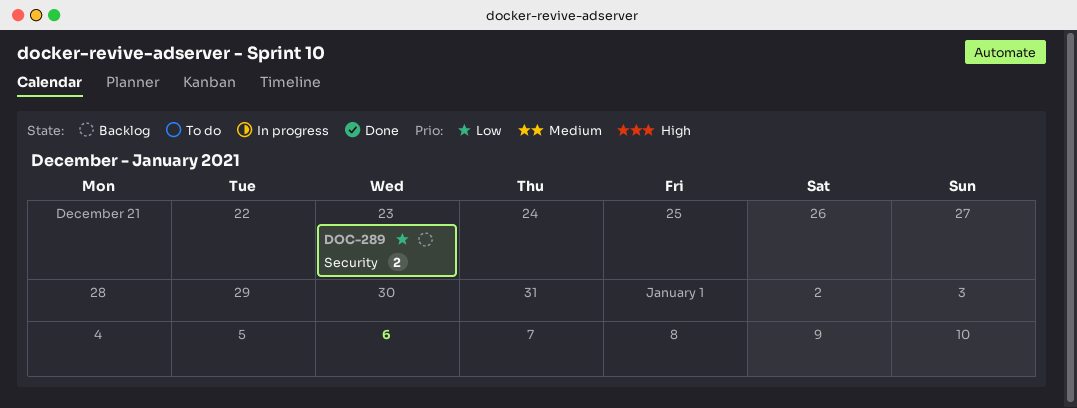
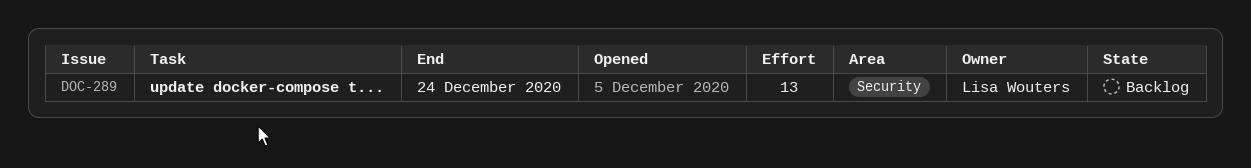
DOC-289, estimate: 2 -> 13
DOC-289, due: Dec 23 -> Dec 24

